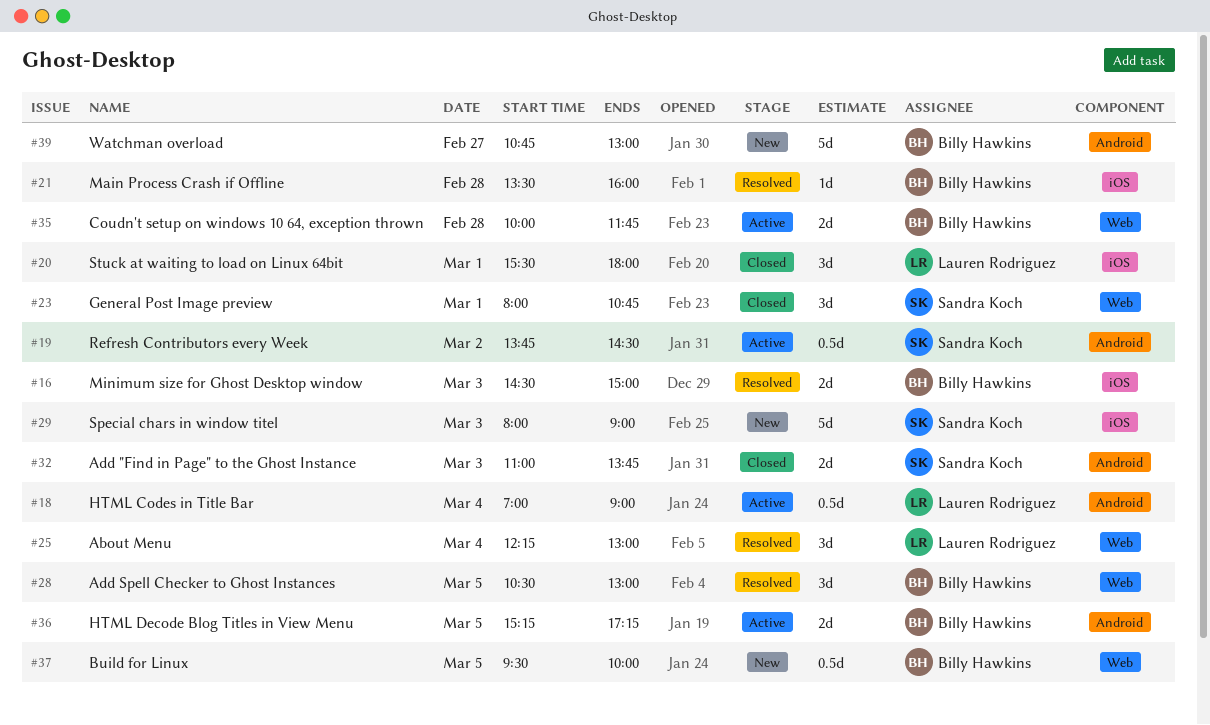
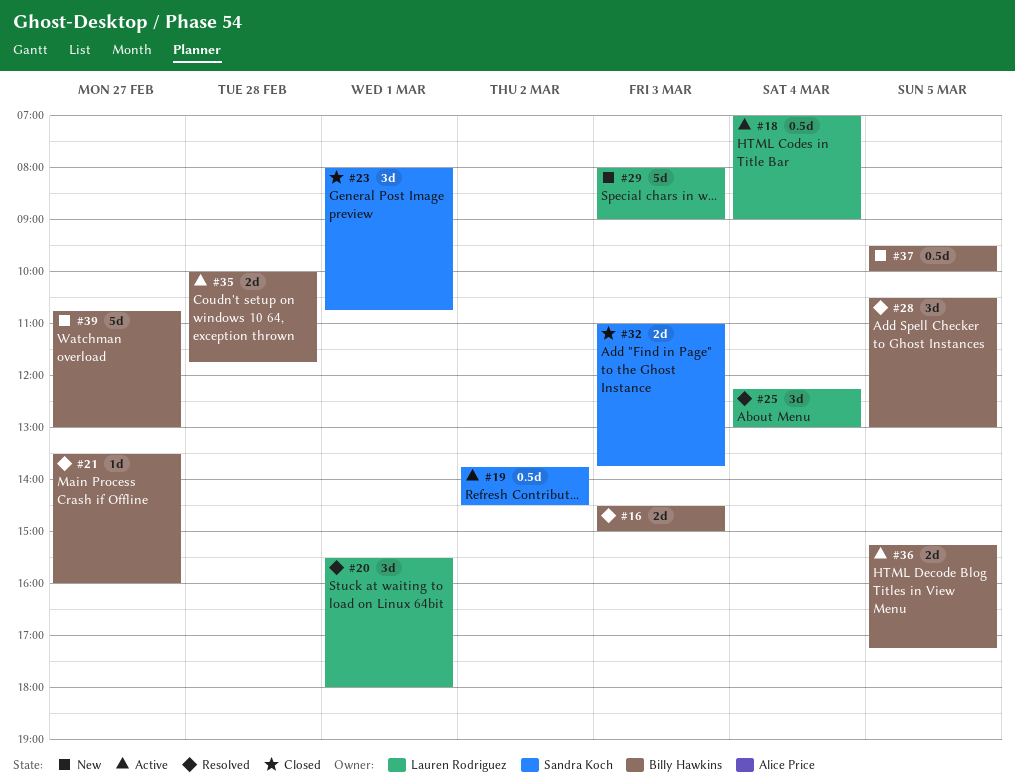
#20, status: Closed -> Resolved
#21, day: Feb 28 -> Feb 27
#29, owner: Sandra Koch -> Lauren Rodriguez

